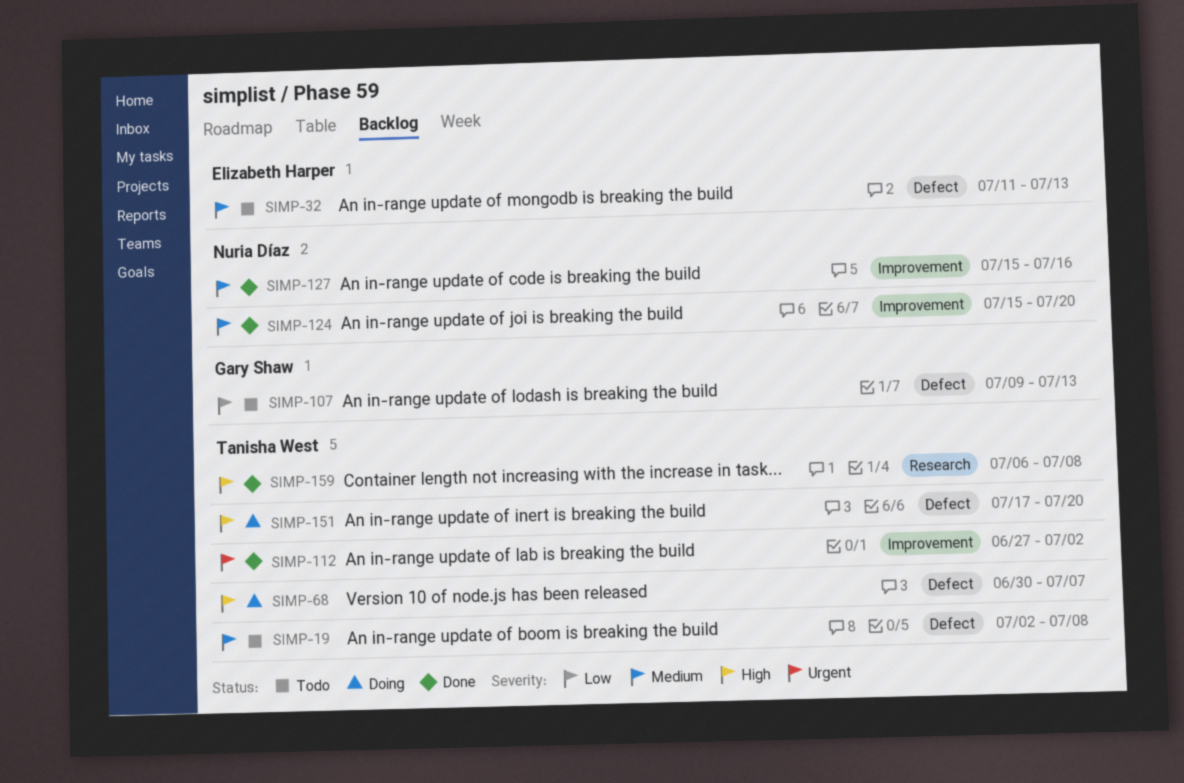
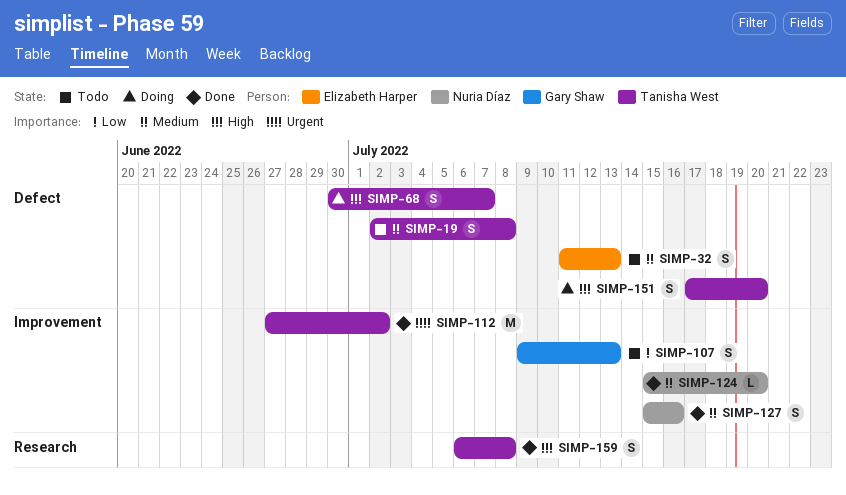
SIMP-107, label: Defect -> Improvement

